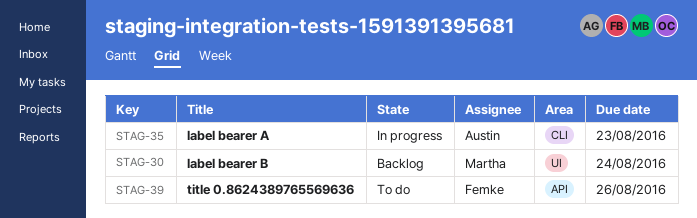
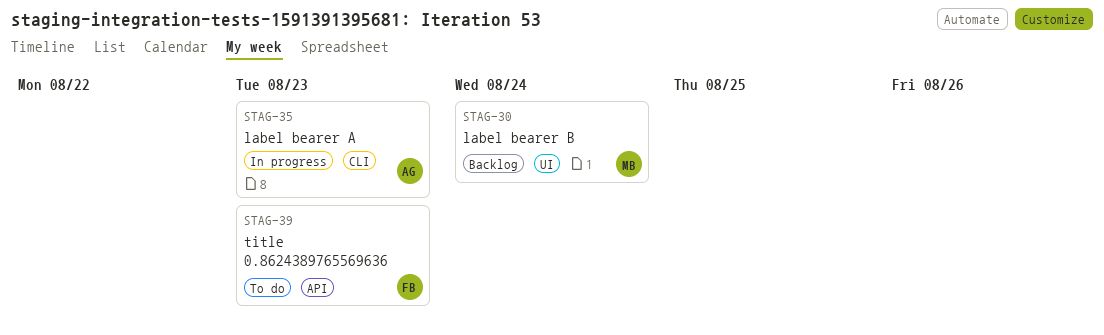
STAG-39, due: Aug 26 -> Aug 23

